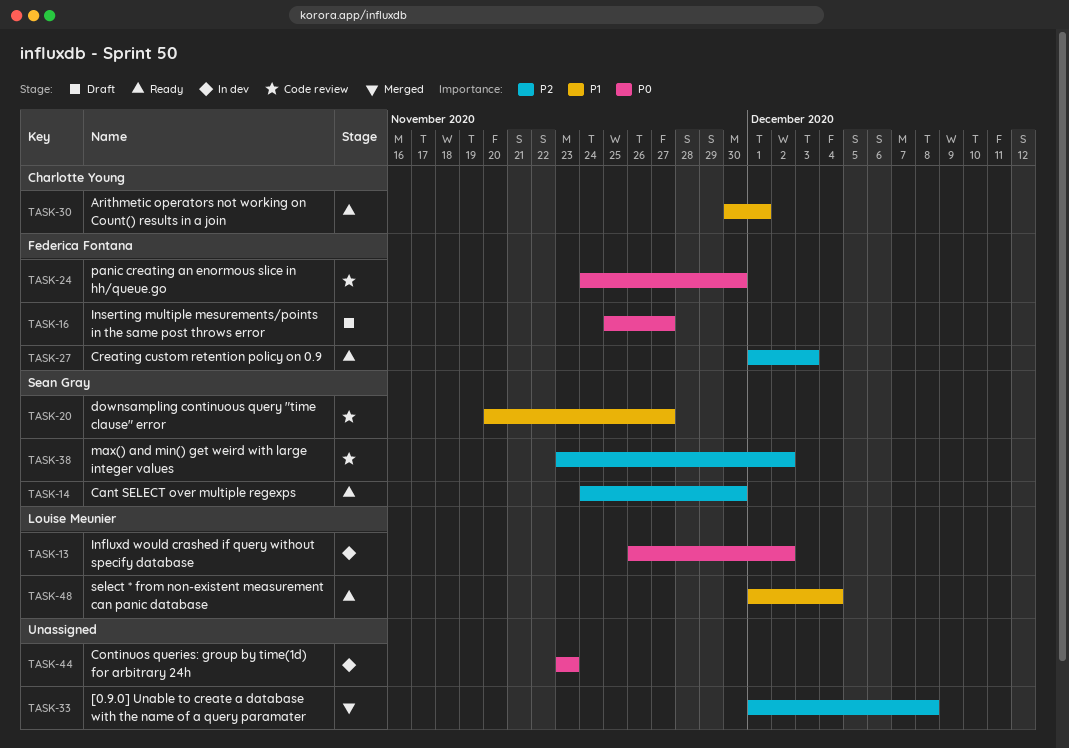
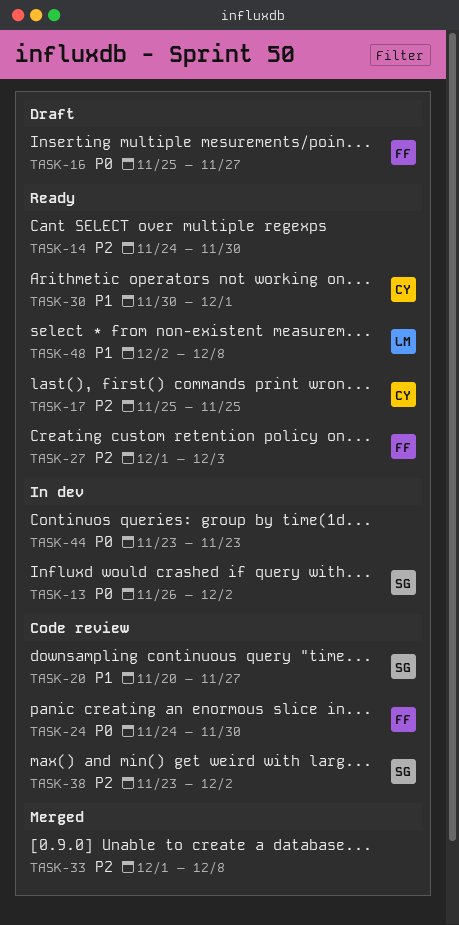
TASK-13, owner: Louise Meunier -> Sean Gray
TASK-14, owner: Sean Gray -> none
TASK-17: none -> present
TASK-48, start: Dec 1 -> Dec 2
TASK-48, due: Dec 4 -> Dec 8

